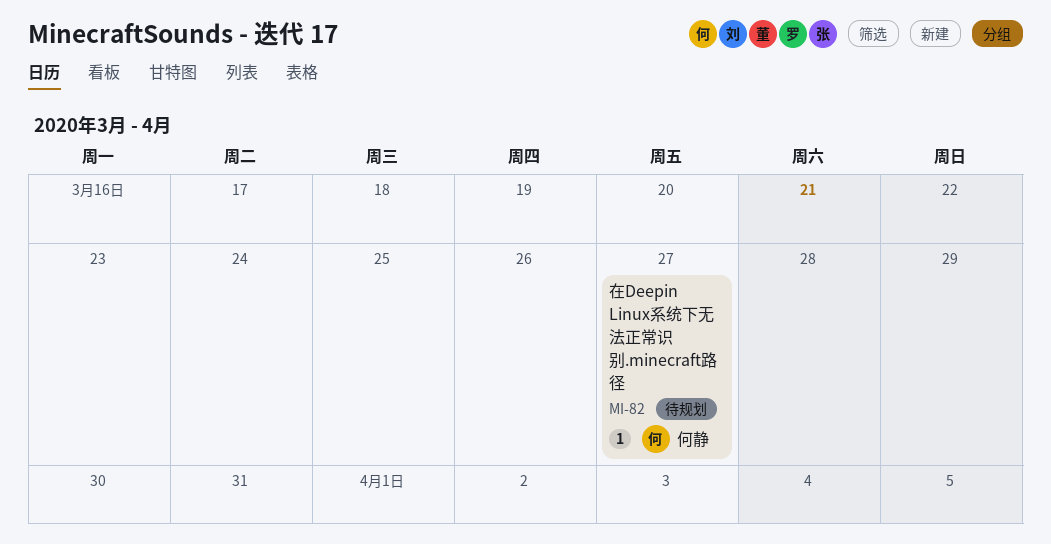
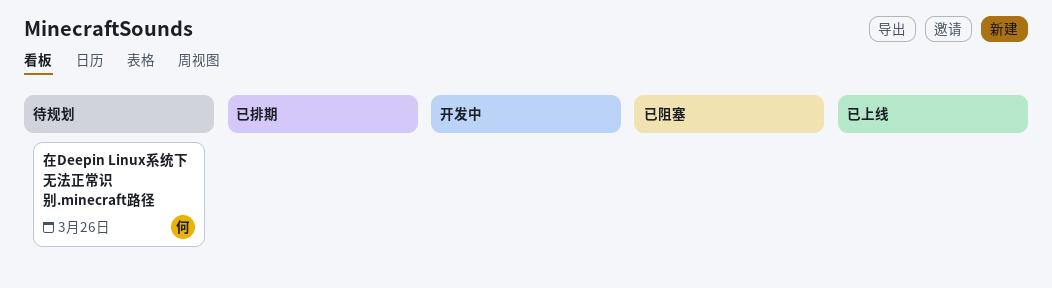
在Deepin Linux系统下无法正常识别.minecraft路径, due: Mar 27 -> Mar 26

